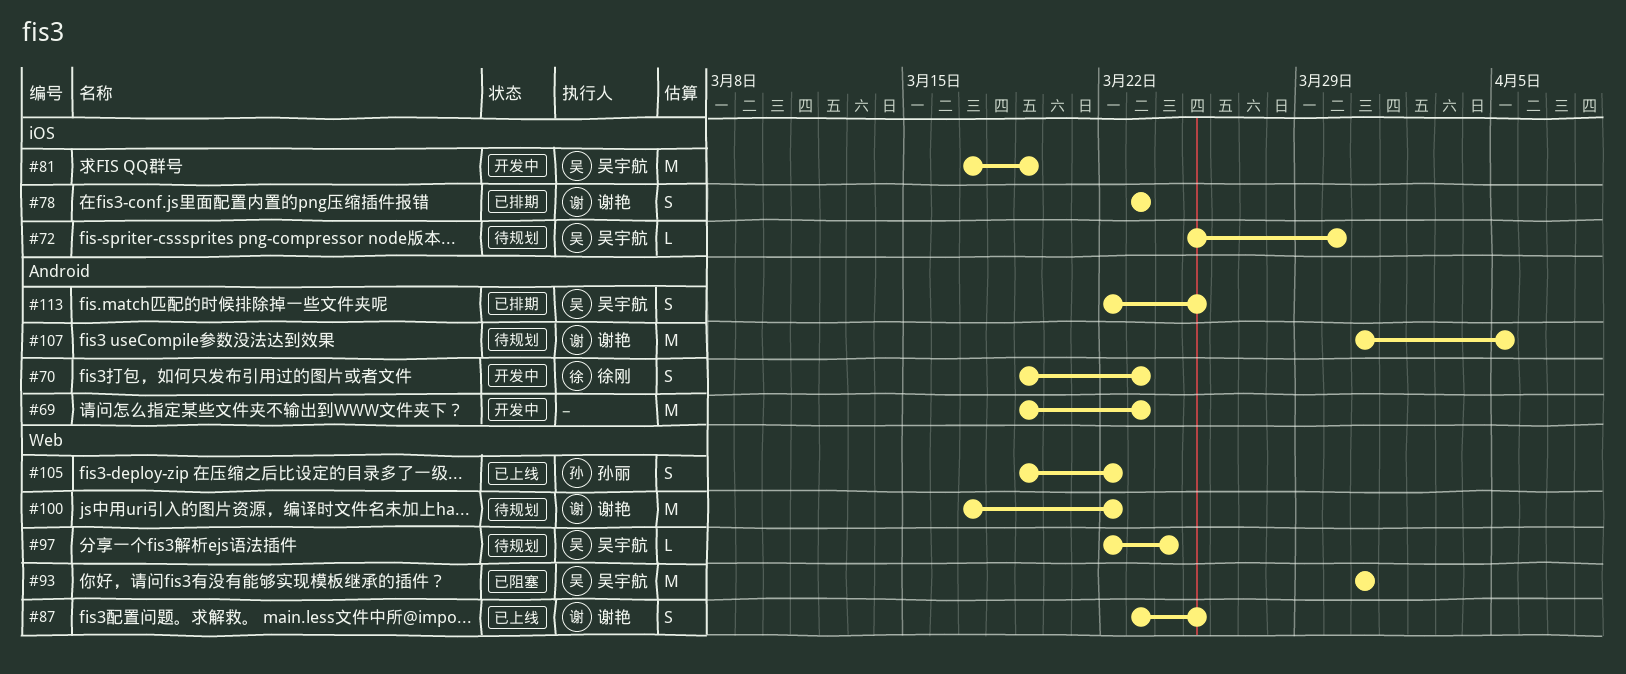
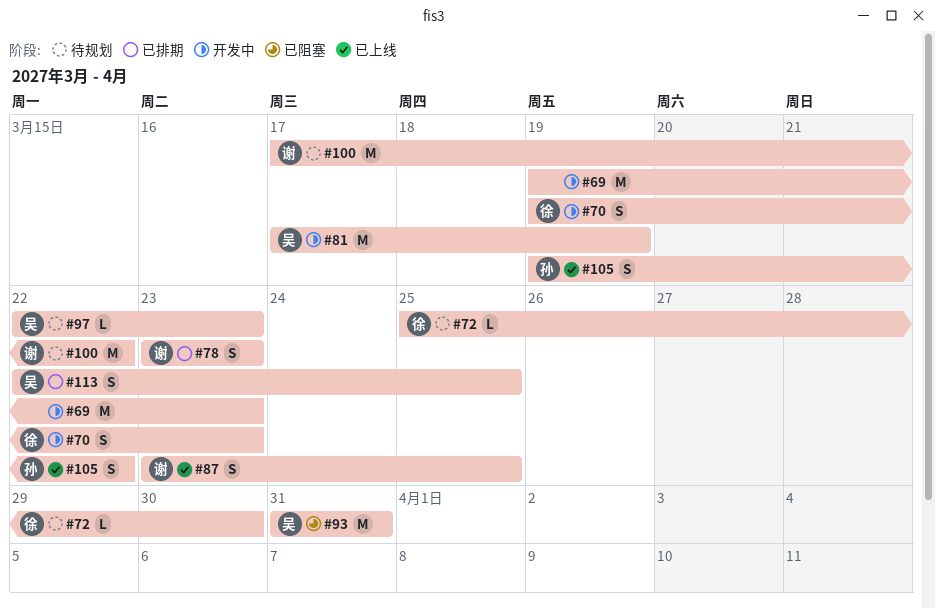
#72, owner: 吴宇航 -> 徐刚
#97, due: Mar 24 -> Mar 23
#107: present -> none

